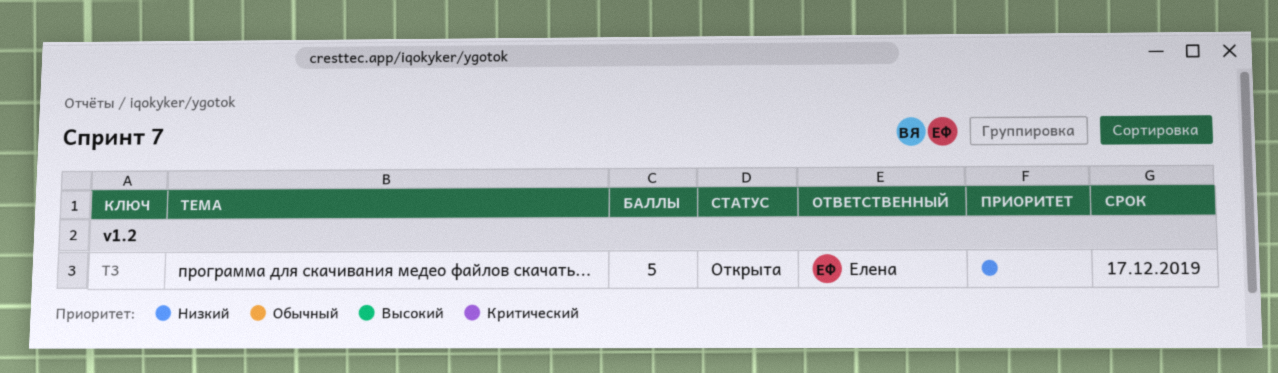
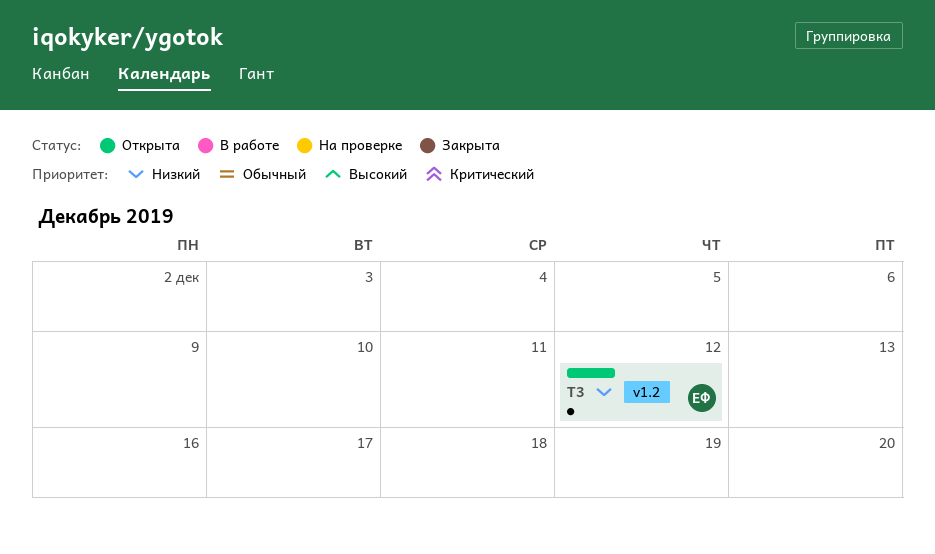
T3, estimate: 5 -> 1
T3, due: Dec 17 -> Dec 12

